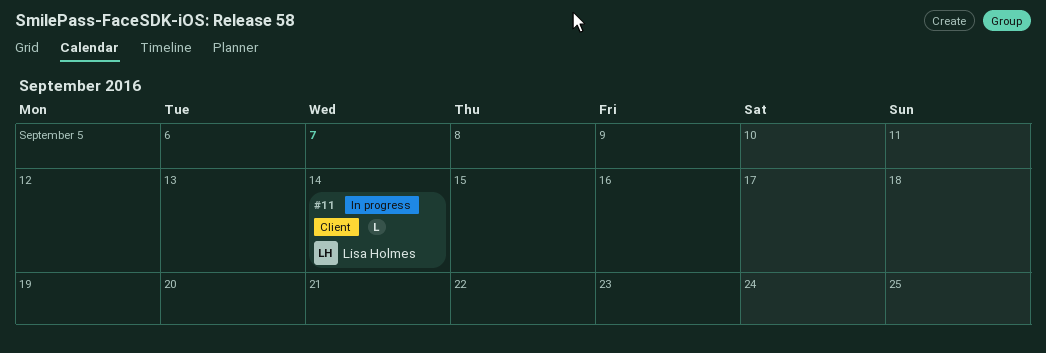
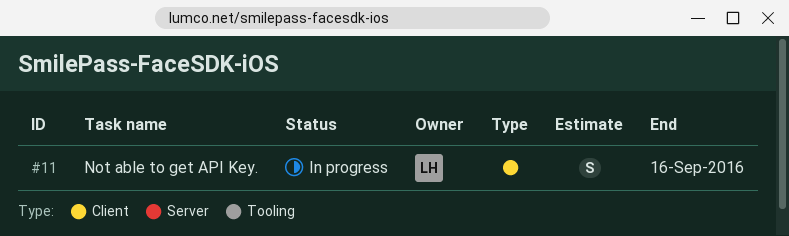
#11, estimate: L -> S
#11, due: Sep 14 -> Sep 16

